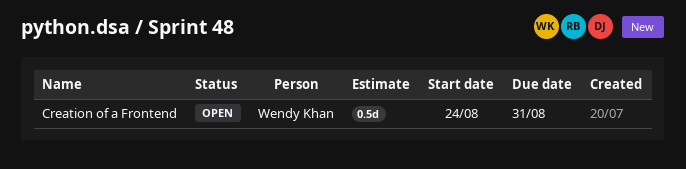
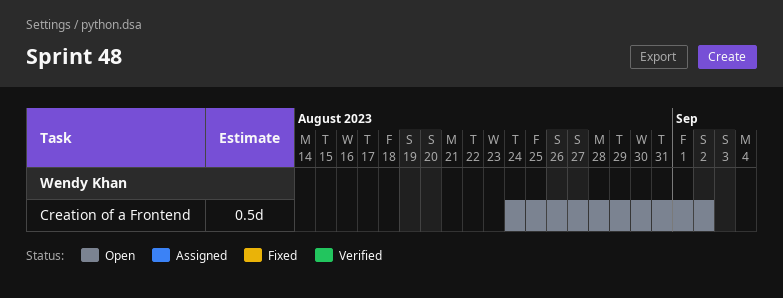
Creation of a Frontend, due: Aug 31 -> Sep 2

